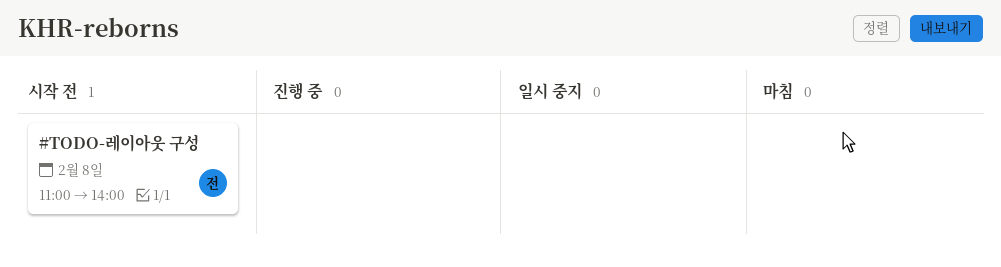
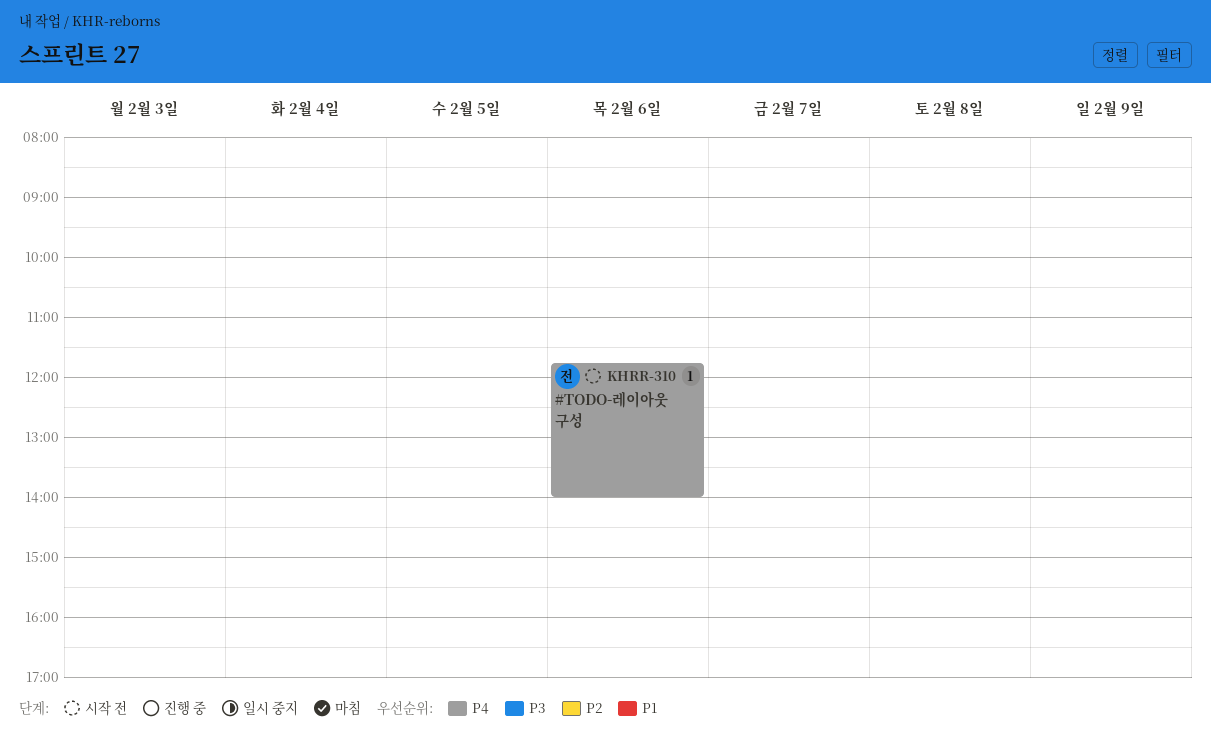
#TODO-레이아웃 구성, day: Feb 8 -> Feb 6
#TODO-레이아웃 구성, begins: 11:00 -> 11:45

